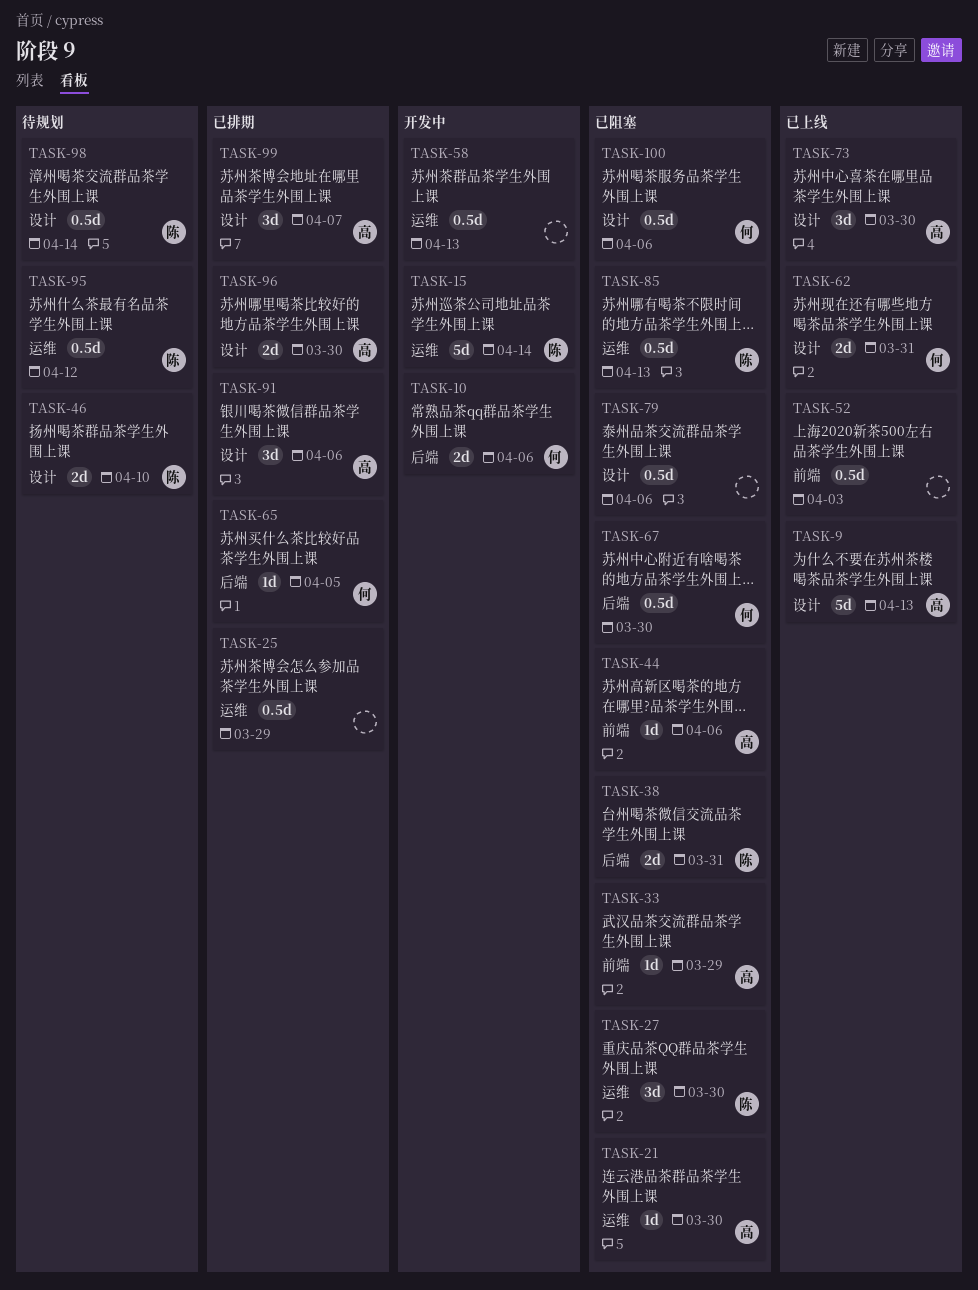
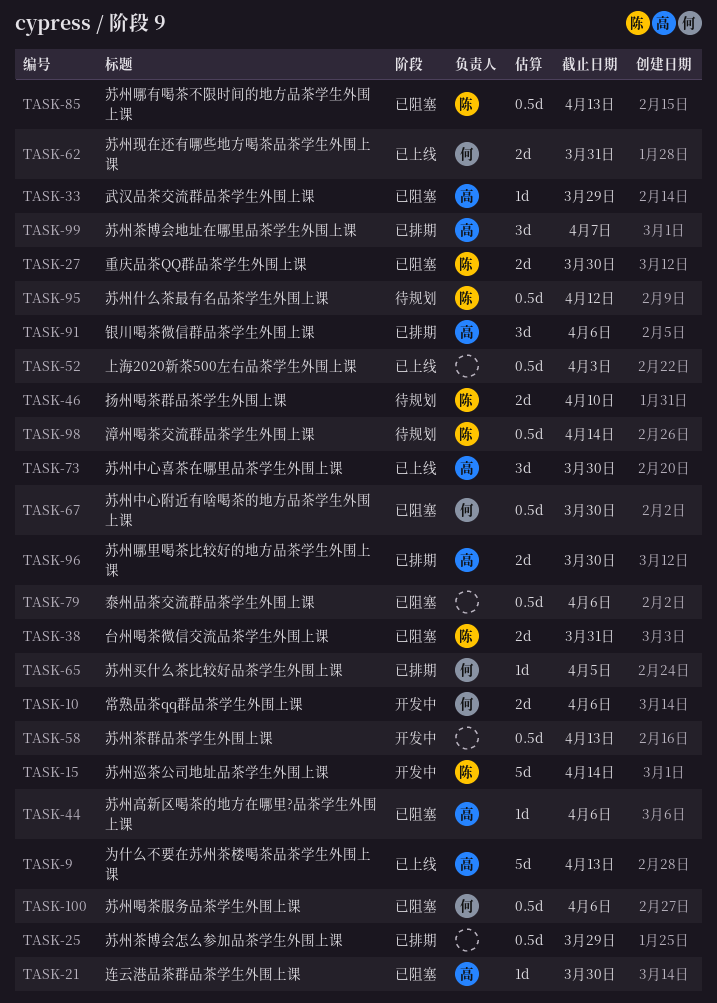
TASK-27, estimate: 3d -> 2d

